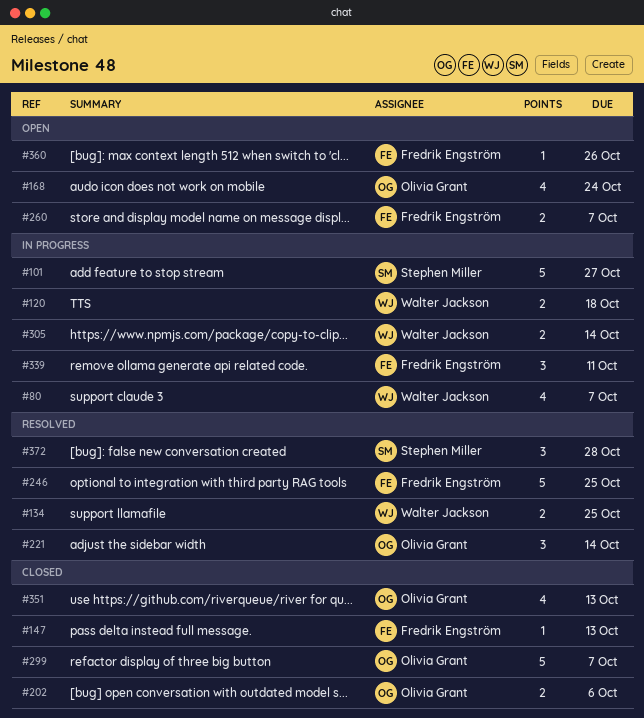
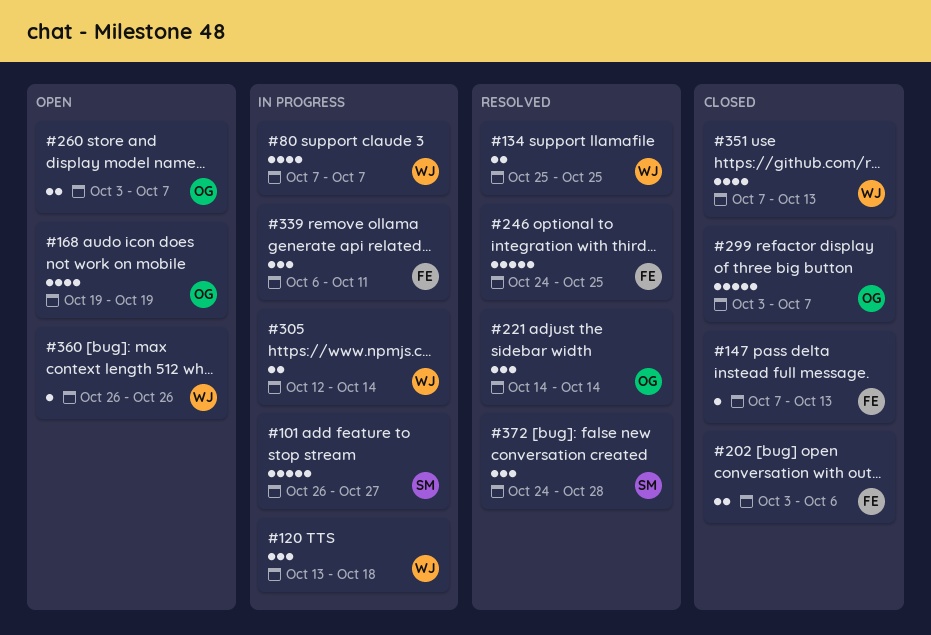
#120, estimate: 2 -> 3
#168, due: Oct 24 -> Oct 19
#202, owner: Olivia Grant -> Fredrik Engström
#260, owner: Fredrik Engström -> Olivia Grant
#351, owner: Olivia Grant -> Walter Jackson
#360, owner: Fredrik Engström -> Walter Jackson

